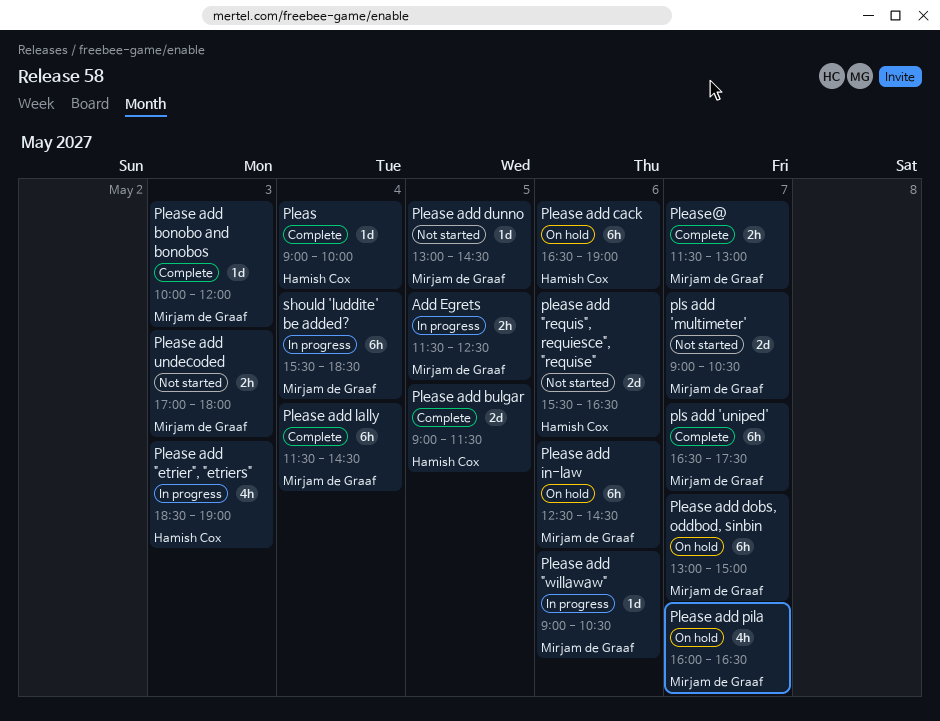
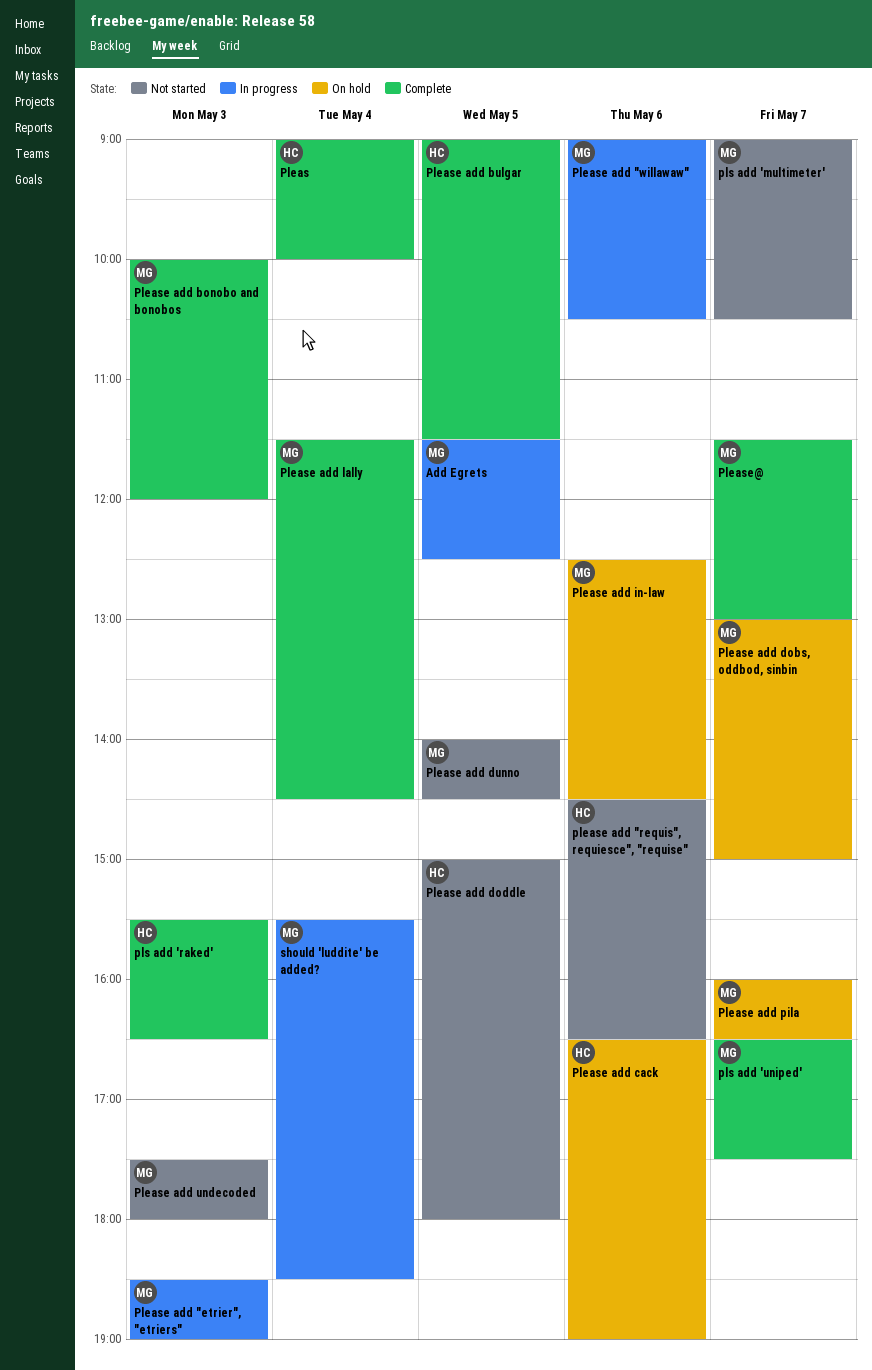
Please add "etrier", "etriers", owner: Hamish Cox -> Mirjam de Graaf
please add "requis", requiesce", "requise", begins: 15:30 -> 14:30
Please add doddle: none -> present
Please add dunno, begins: 13:00 -> 14:00
Please add undecoded, begins: 17:00 -> 17:30
pls add 'raked': none -> present

